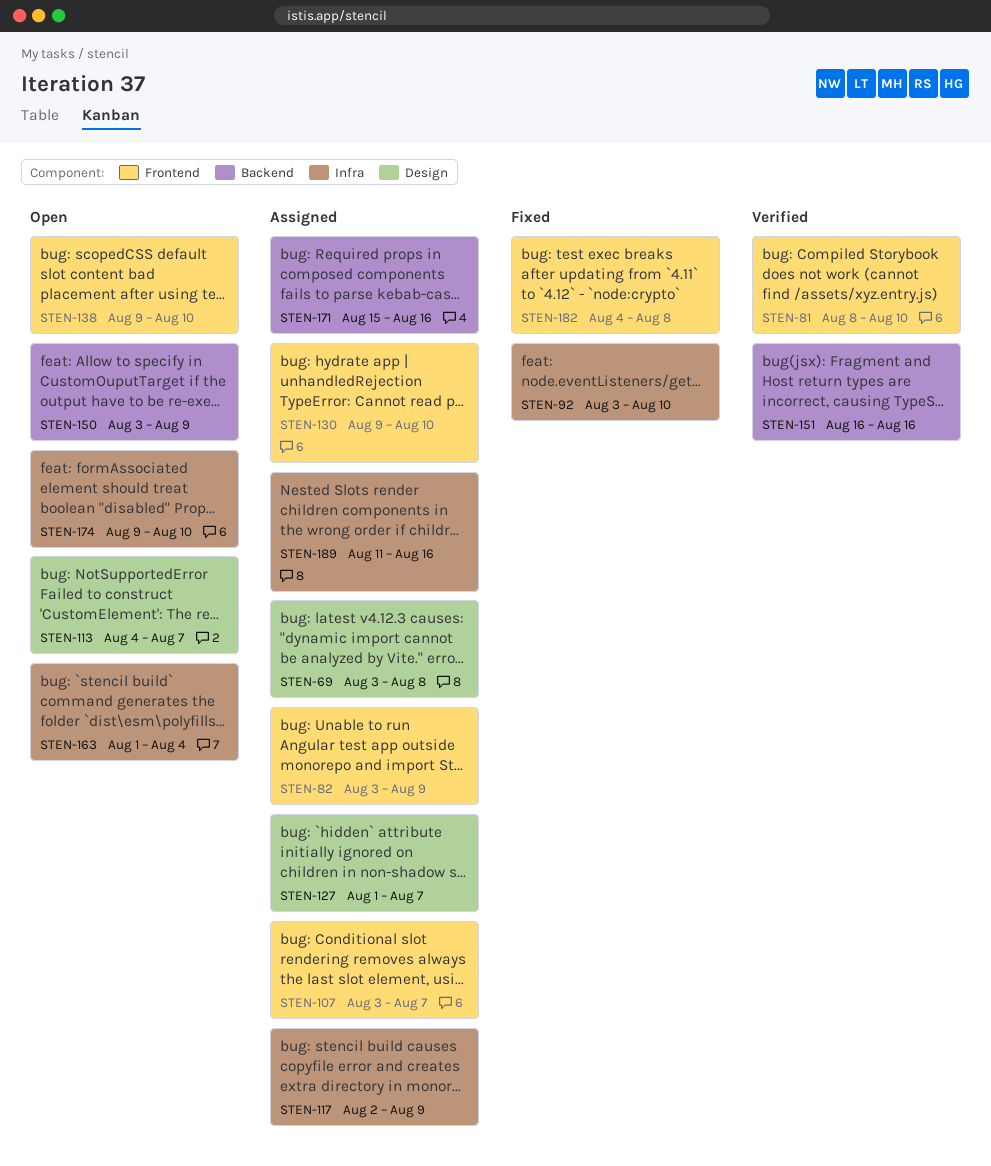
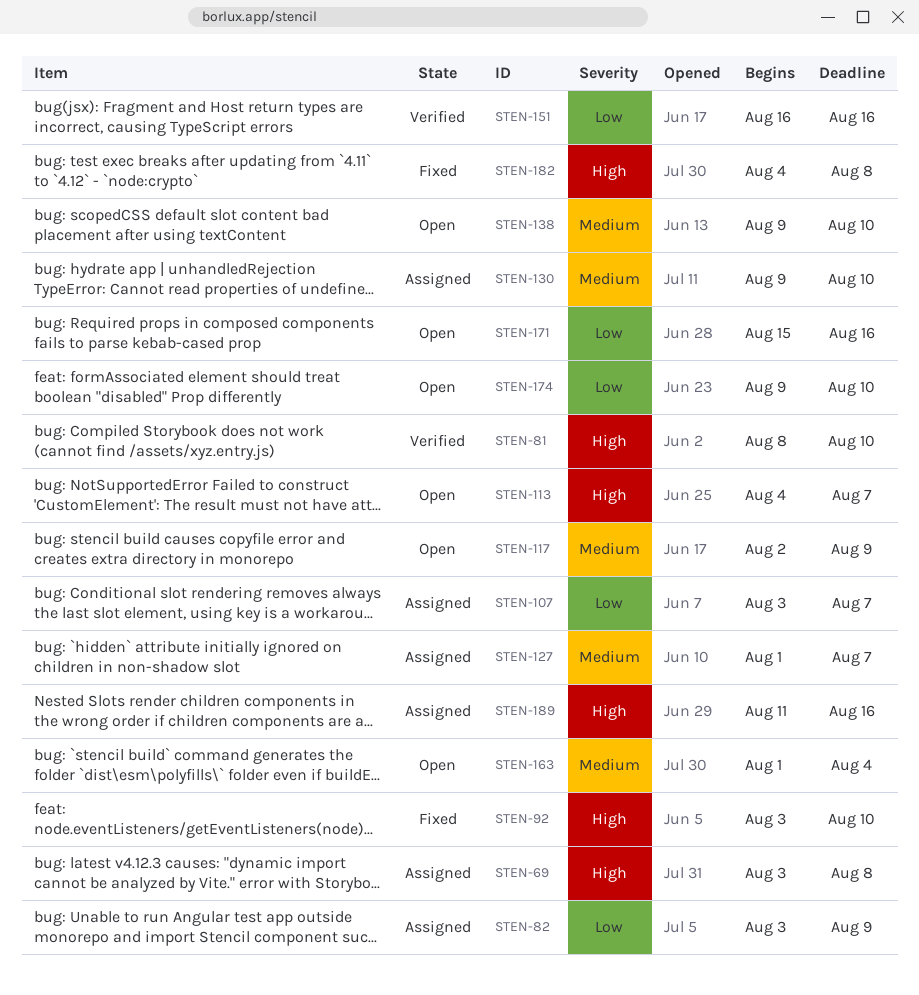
STEN-117, status: Assigned -> Open
STEN-150: present -> none
STEN-171, status: Assigned -> Open

